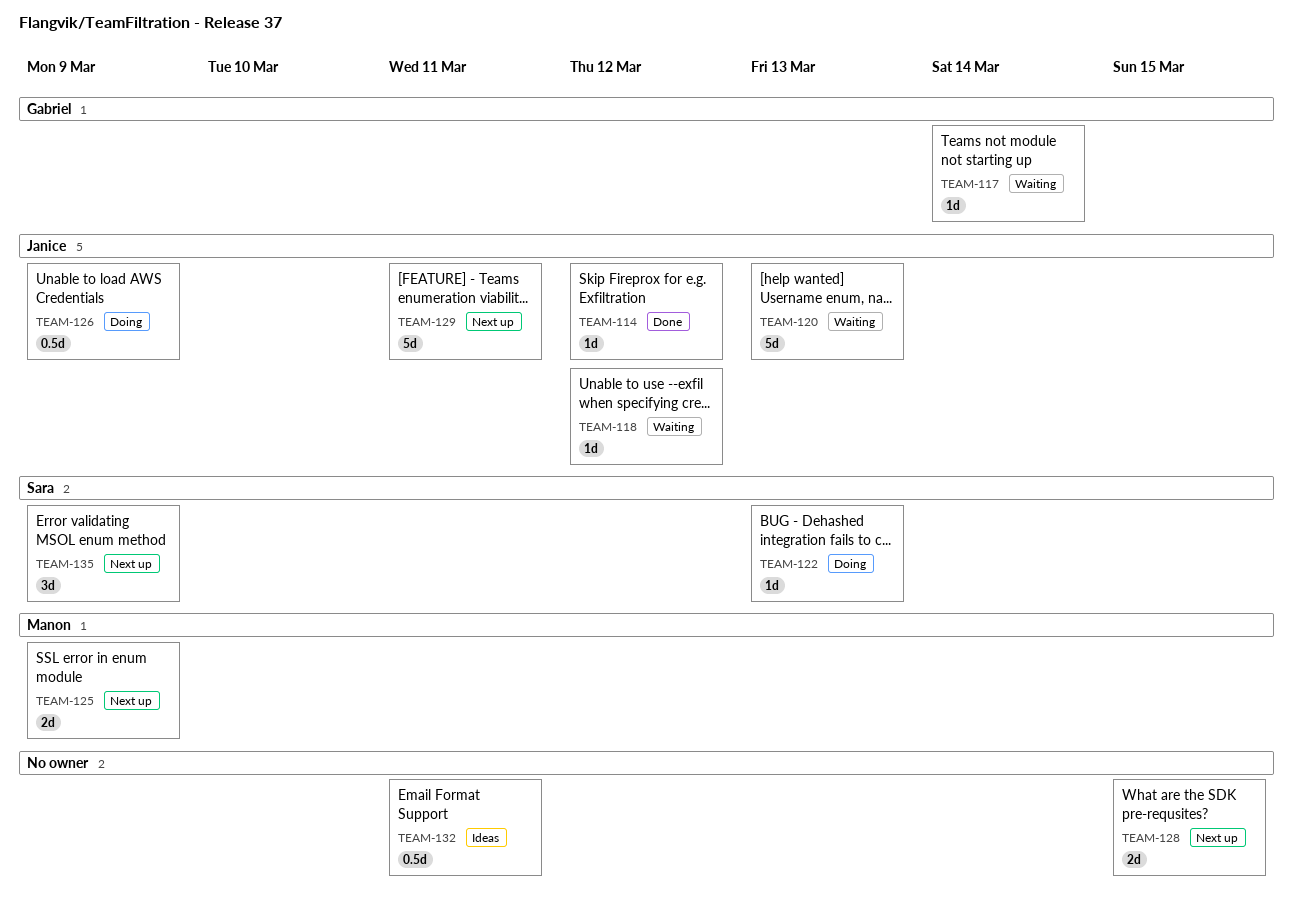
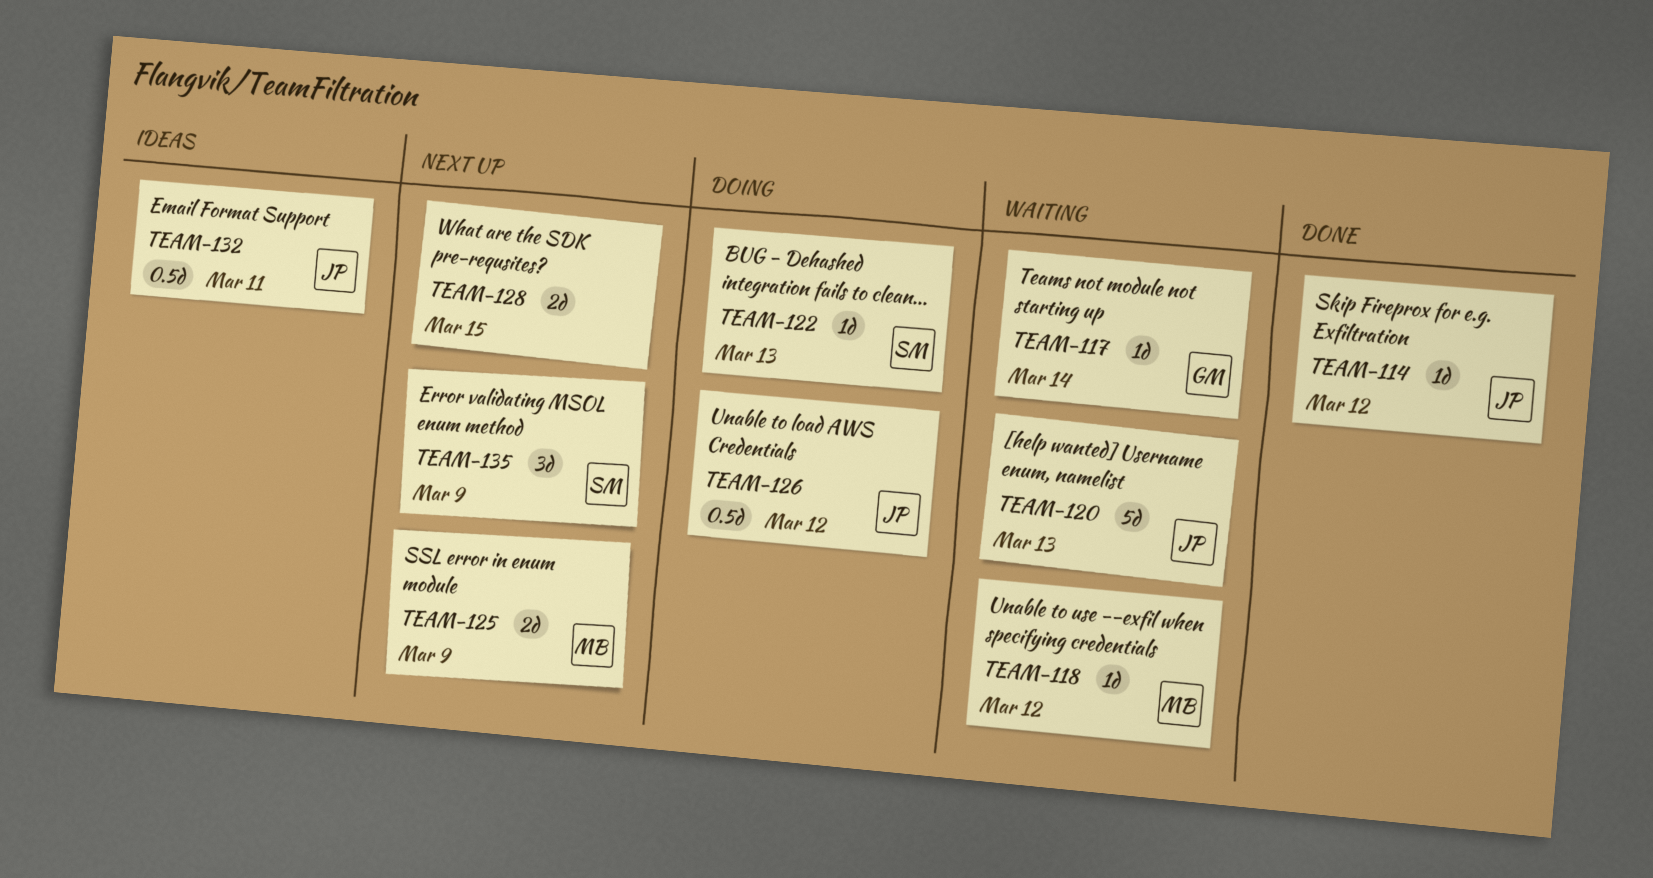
TEAM-118, owner: Janice -> Manon
TEAM-126, due: Mar 9 -> Mar 12
TEAM-129: present -> none
TEAM-132, owner: none -> Janice

